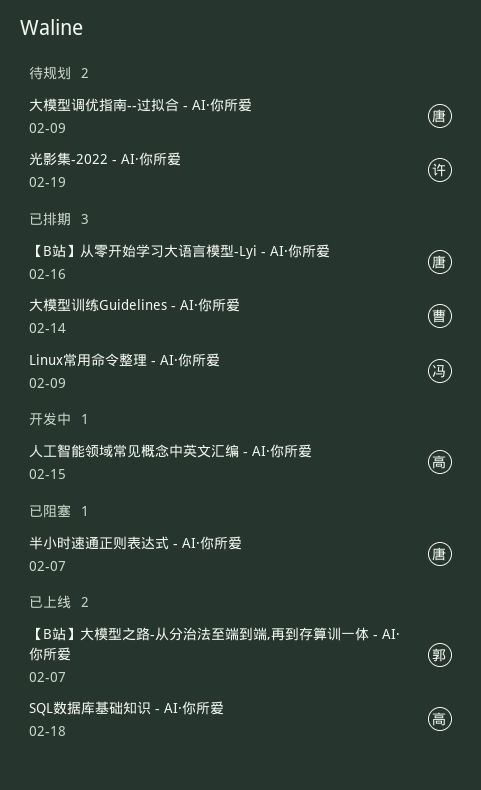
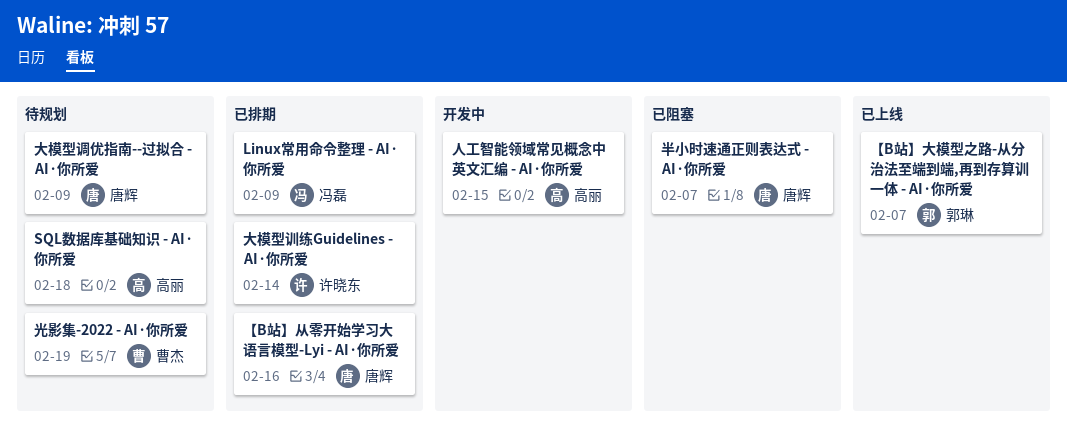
SQL数据库基础知识 - AI·你所爱, status: 已上线 -> 待规划
光影集-2022 - AI·你所爱, owner: 许晓东 -> 曹杰
大模型训练Guidelines - AI·你所爱, owner: 曹杰 -> 许晓东

